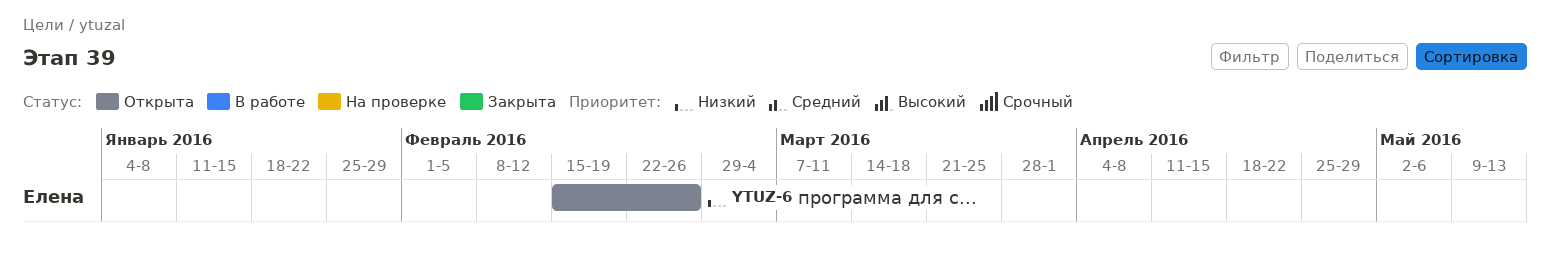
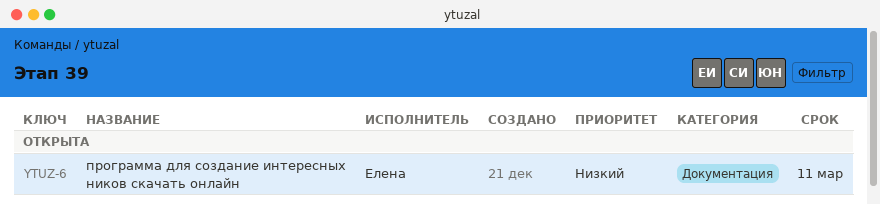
YTUZ-6, due: Feb 26 -> Mar 11

